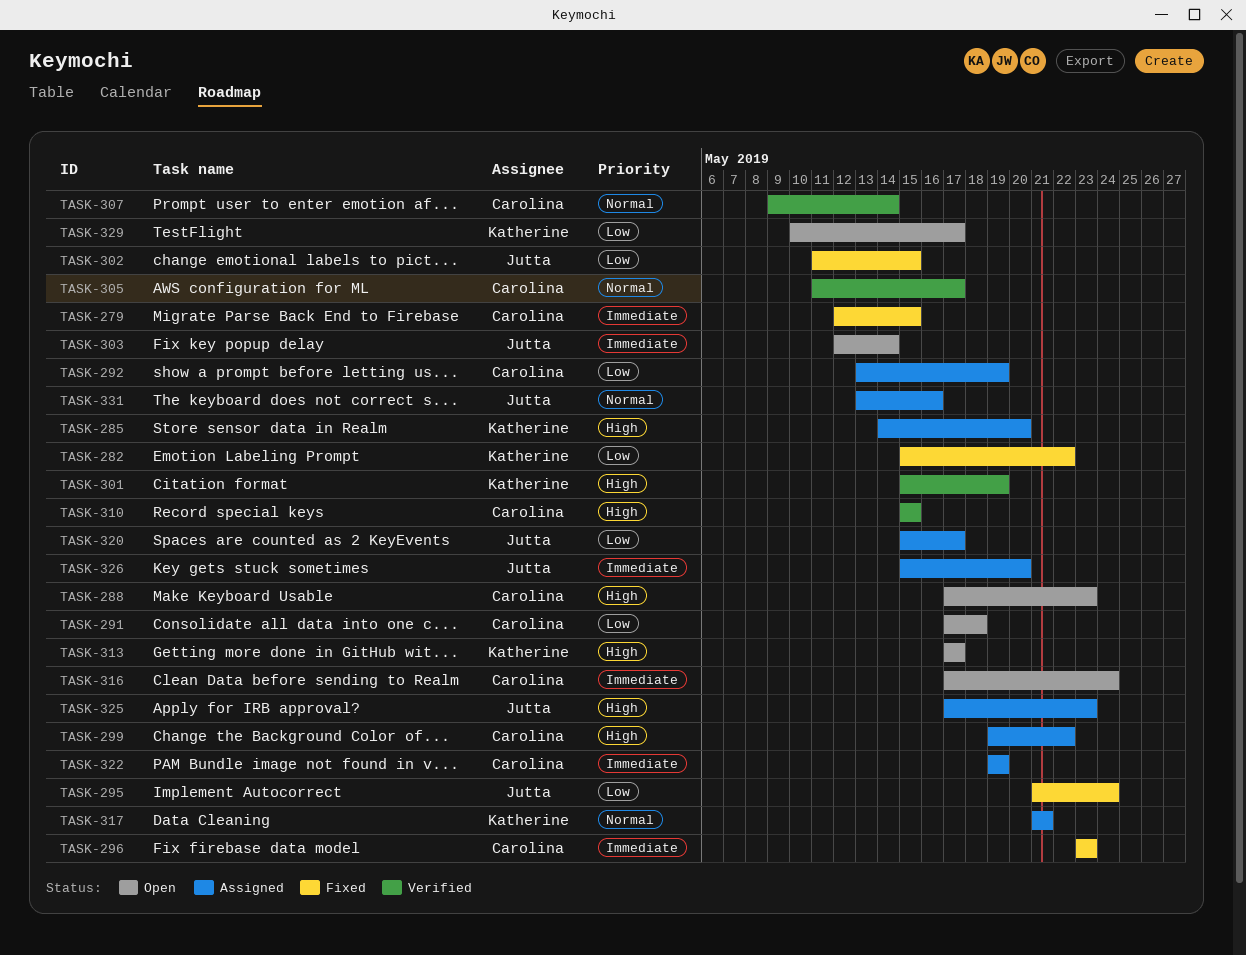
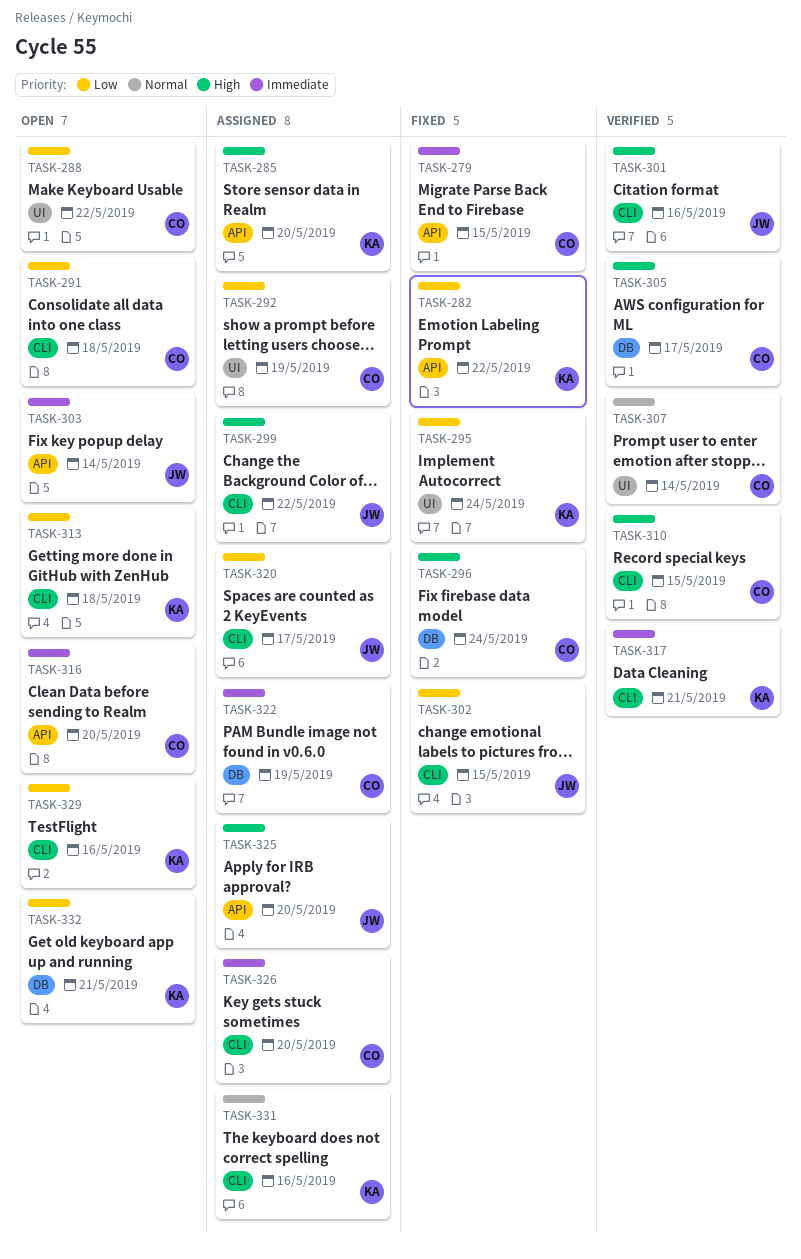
TASK-288, priority: High -> Low
TASK-288, due: May 23 -> May 22
TASK-295, owner: Jutta -> Katherine
TASK-296, priority: Immediate -> High
TASK-296, due: May 23 -> May 24
TASK-299, owner: Carolina -> Jutta
TASK-301, owner: Katherine -> Jutta
TASK-301, due: May 19 -> May 16
TASK-305, priority: Normal -> High
TASK-313, priority: High -> Low
TASK-313, due: May 17 -> May 18
TASK-316, due: May 24 -> May 20
TASK-317, status: Assigned -> Verified
TASK-317, priority: Normal -> Immediate
TASK-325, due: May 23 -> May 20
TASK-326, owner: Jutta -> Carolina
TASK-329, due: May 17 -> May 16
TASK-331, owner: Jutta -> Katherine
TASK-332: none -> present

